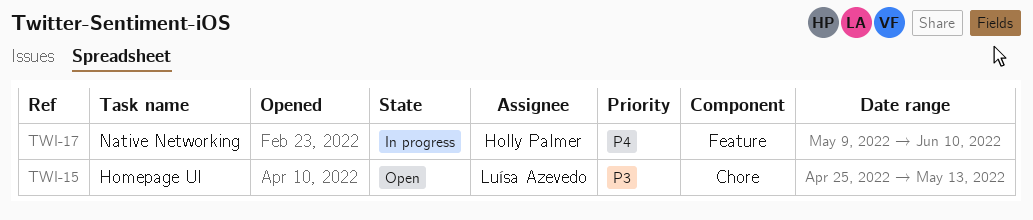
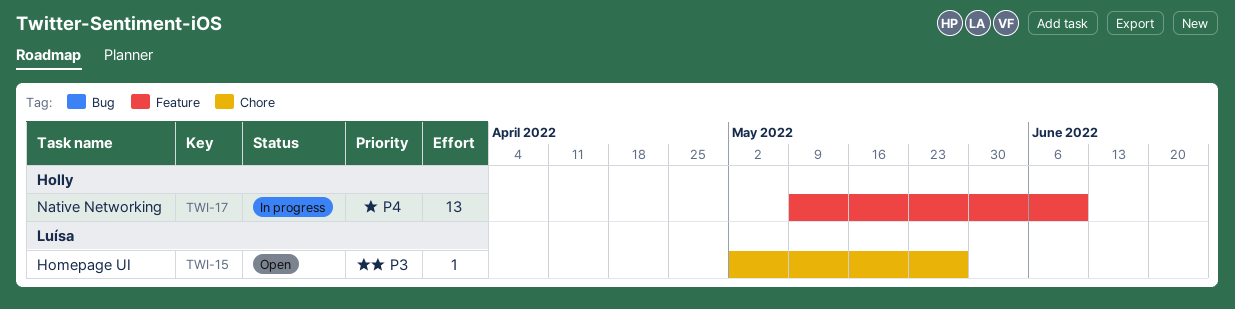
TWI-15, start: Apr 25 -> May 2
TWI-15, due: May 13 -> May 27

